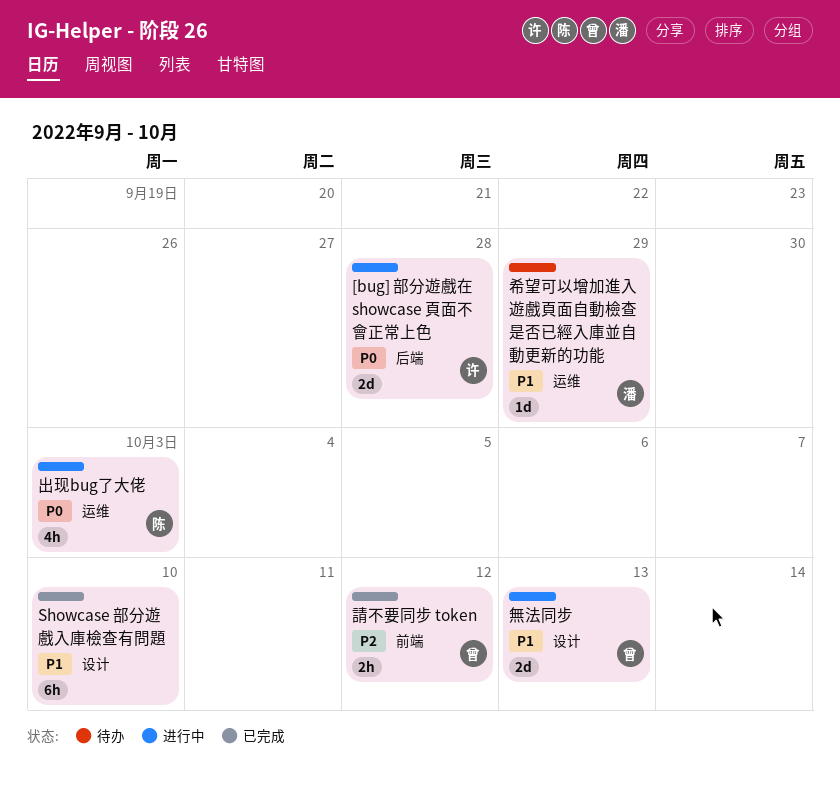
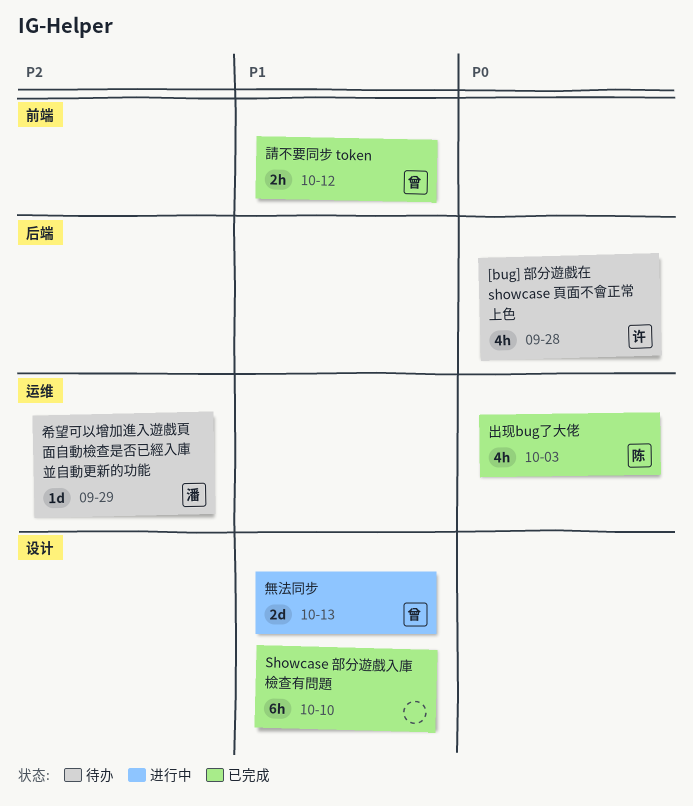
[bug] 部分遊戲在 showcase 頁面不會正常上色, status: 进行中 -> 待办
[bug] 部分遊戲在 showcase 頁面不會正常上色, estimate: 2d -> 4h
出现bug了大佬, status: 进行中 -> 已完成
希望可以增加進入遊戲頁面自動檢查是否已經入庫並自動更新的功能, priority: P1 -> P2
請不要同步 token, priority: P2 -> P1

